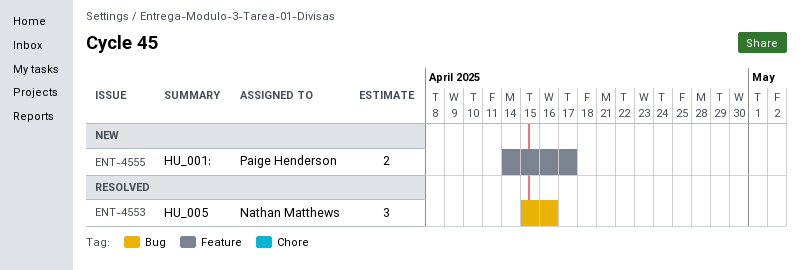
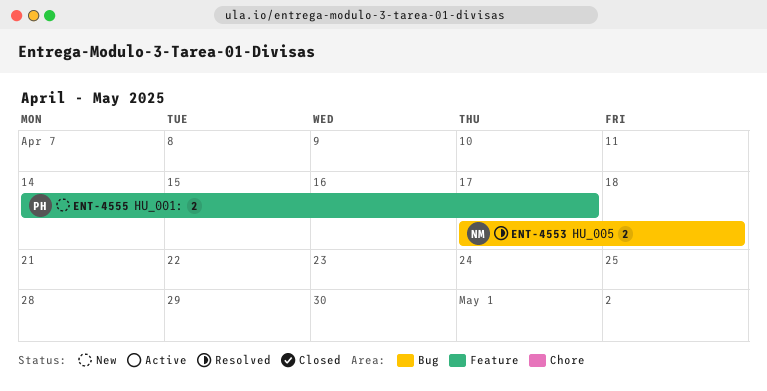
ENT-4553, estimate: 3 -> 2
ENT-4553, start: Apr 15 -> Apr 17
ENT-4553, due: Apr 16 -> Apr 18

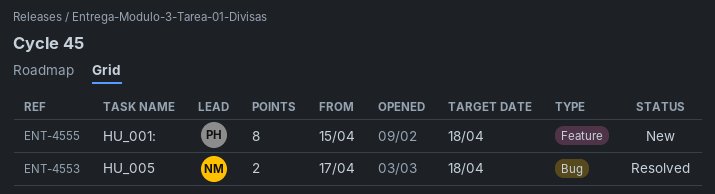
ENT-4555, estimate: 2 -> 8
ENT-4555, start: Apr 14 -> Apr 15
ENT-4555, due: Apr 17 -> Apr 18

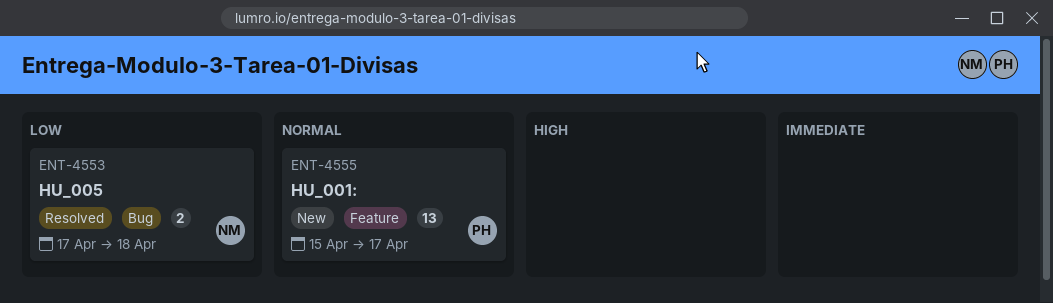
ENT-4555, estimate: 8 -> 13
ENT-4555, due: Apr 18 -> Apr 17

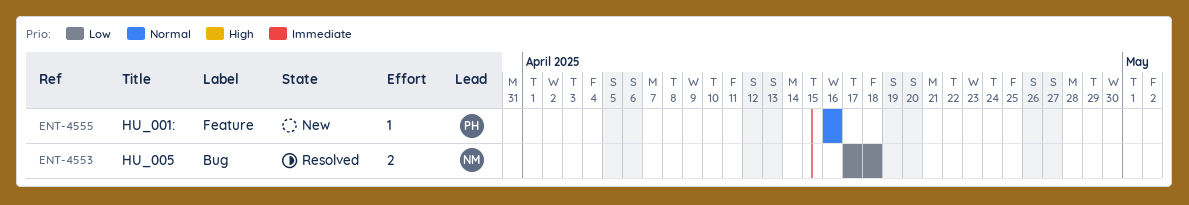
ENT-4555, estimate: 13 -> 1
ENT-4555, start: Apr 15 -> Apr 16
ENT-4555, due: Apr 17 -> Apr 16

